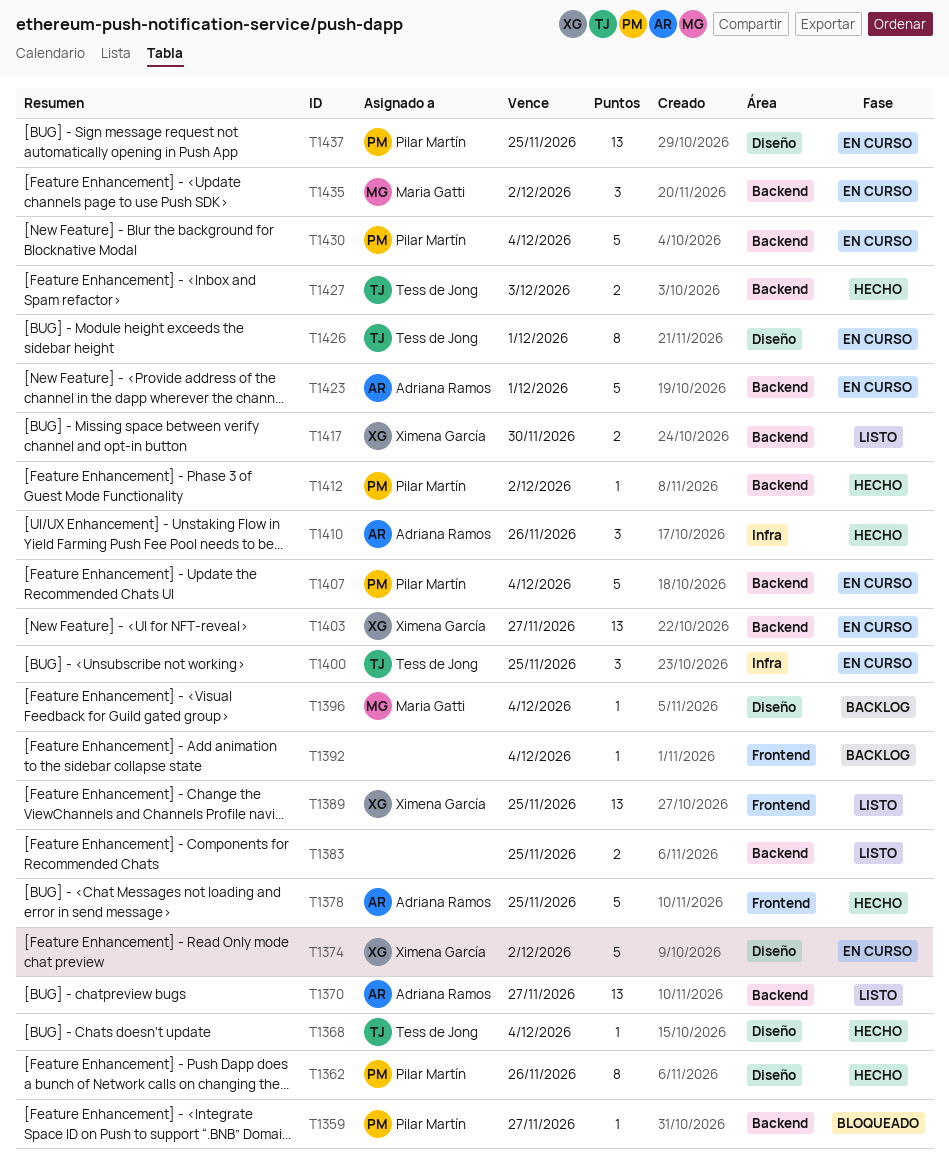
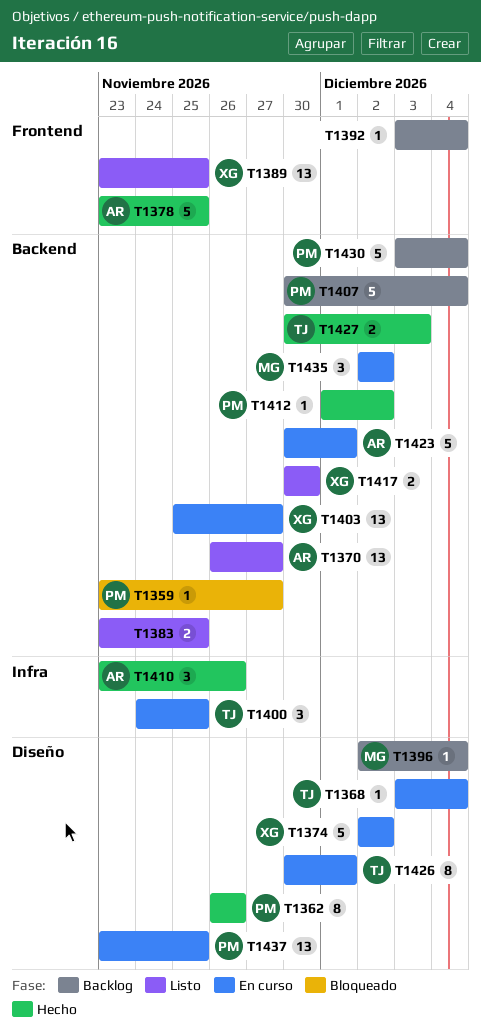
T1368, status: Hecho -> En curso
T1407, status: En curso -> Backlog
T1430, status: En curso -> Backlog

